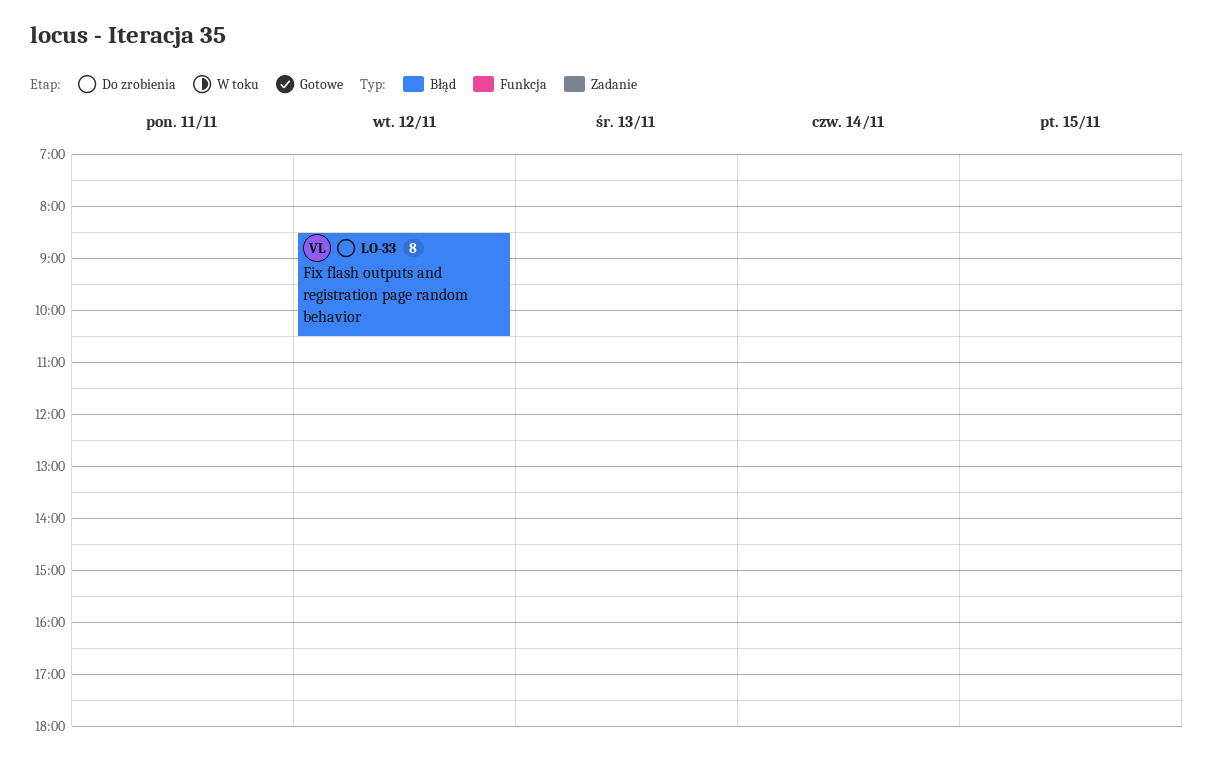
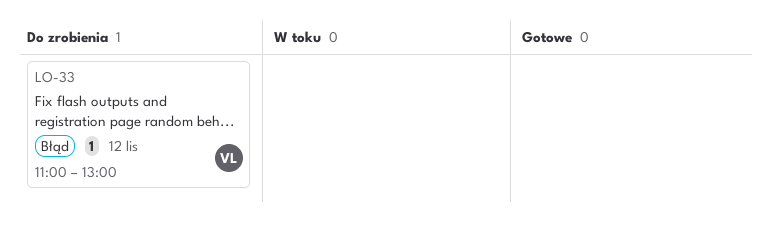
LO-33, estimate: 8 -> 1
LO-33, begins: 08:30 -> 11:00
LO-33, ends: 10:30 -> 13:00

